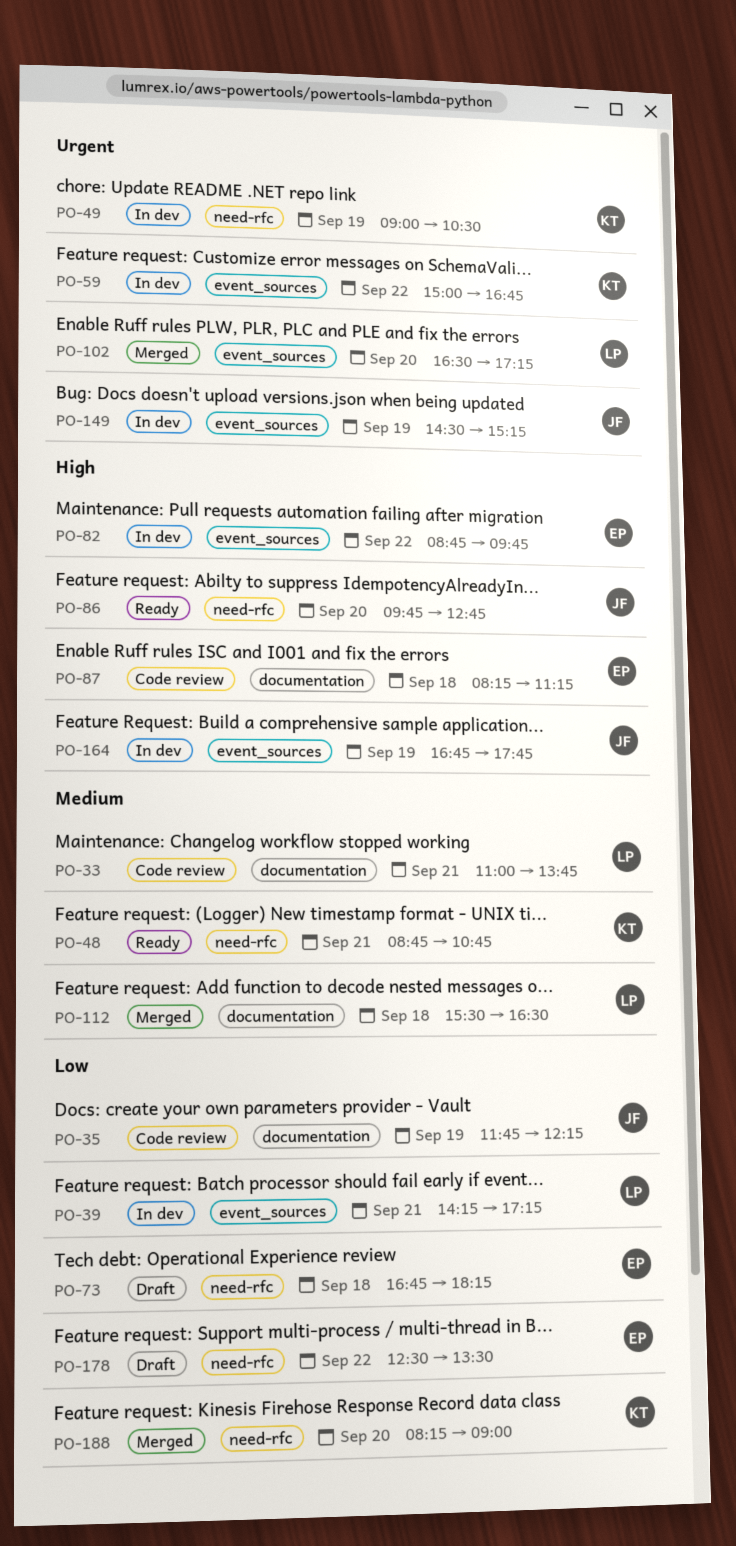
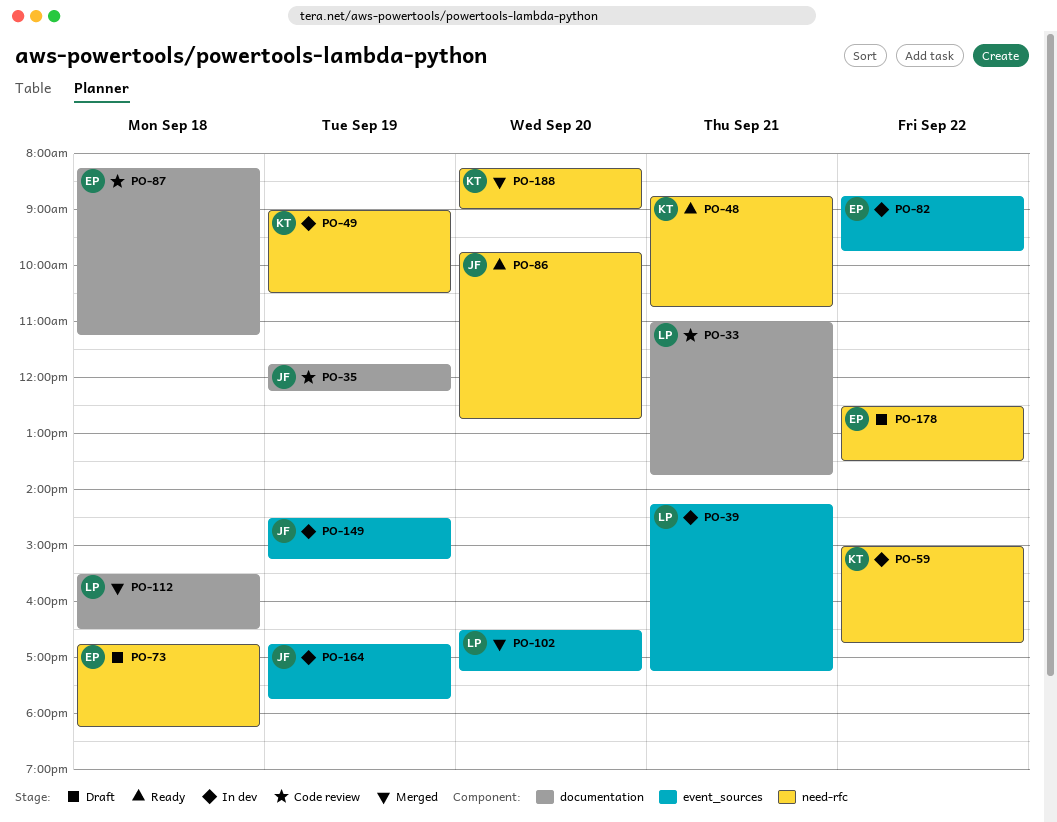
PO-59, label: event_sources -> need-rfc

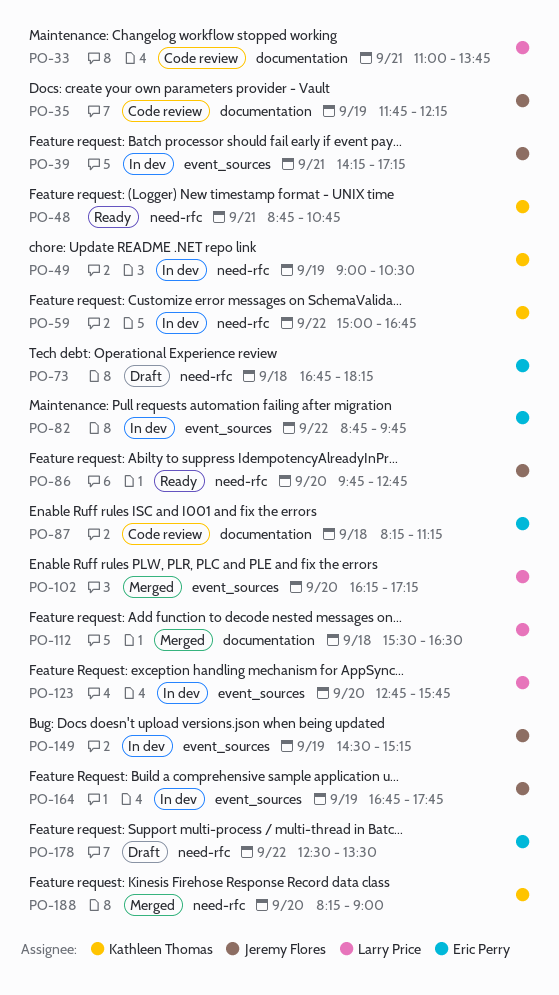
PO-39, owner: Larry Price -> Jeremy Flores
PO-102, begins: 16:30 -> 16:15
PO-123: none -> present

